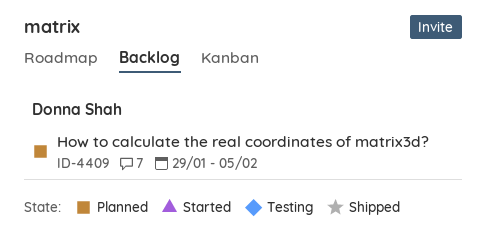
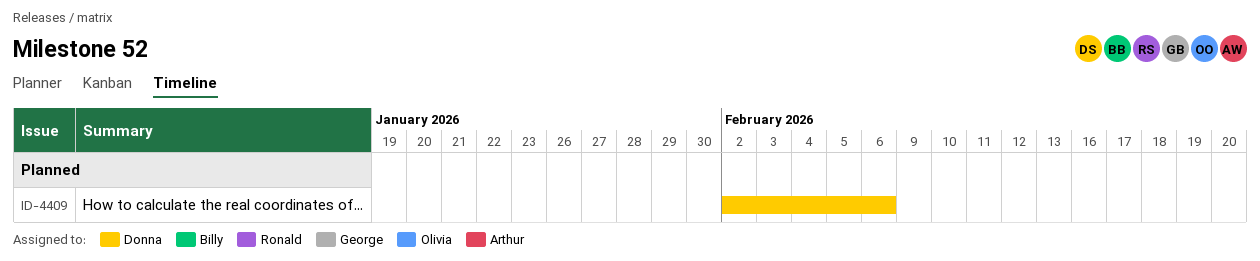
ID-4409, start: Jan 29 -> Feb 2
ID-4409, due: Feb 5 -> Feb 6

